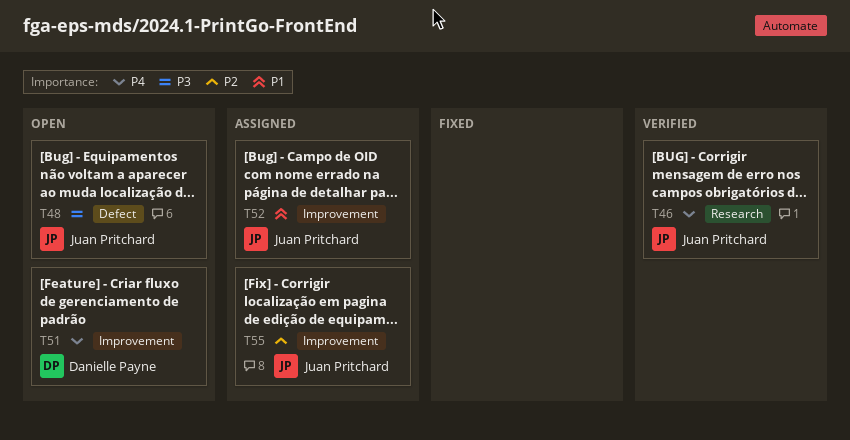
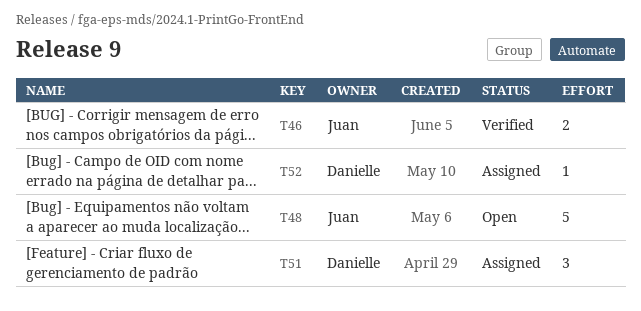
T51, status: Open -> Assigned
T52, owner: Juan Pritchard -> Danielle Payne
T55: present -> none

